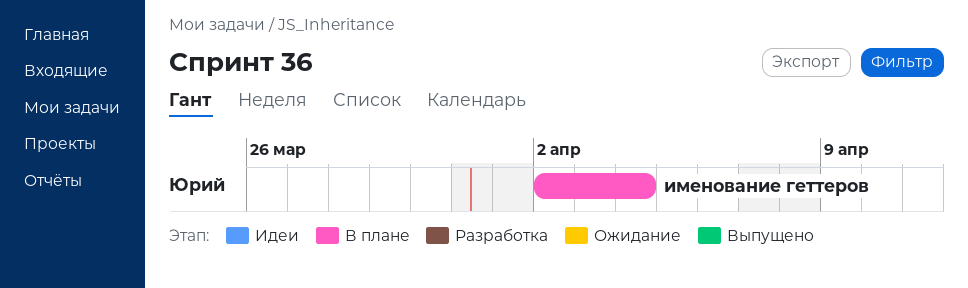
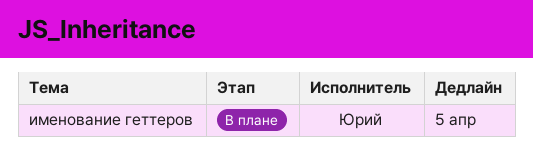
именование геттеров, due: Apr 4 -> Apr 5

